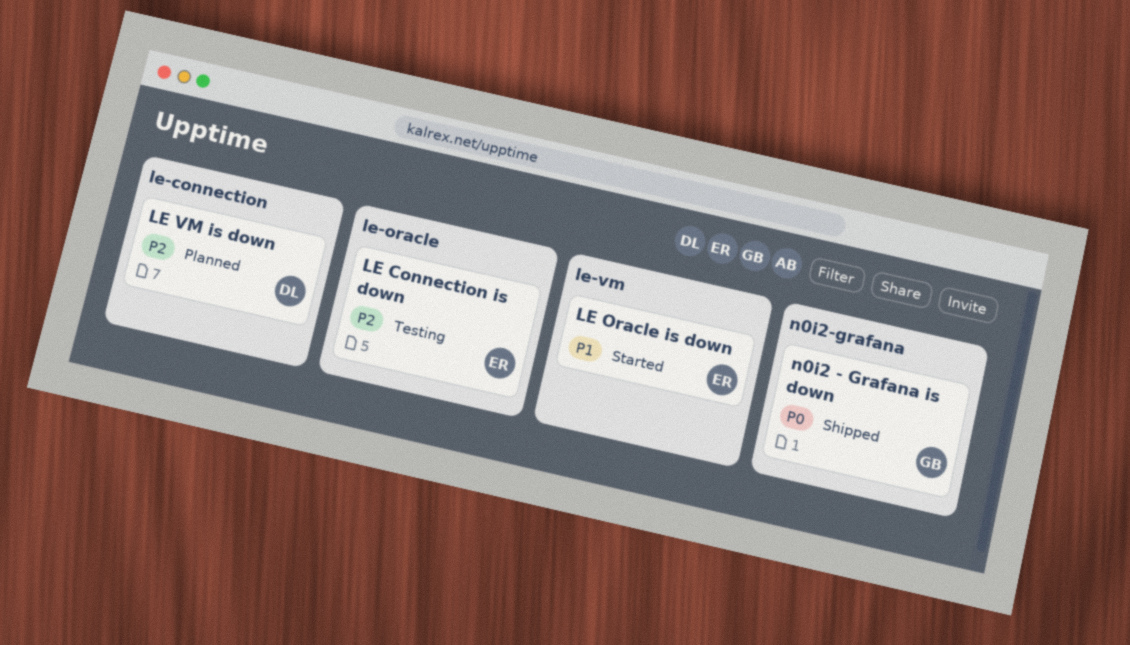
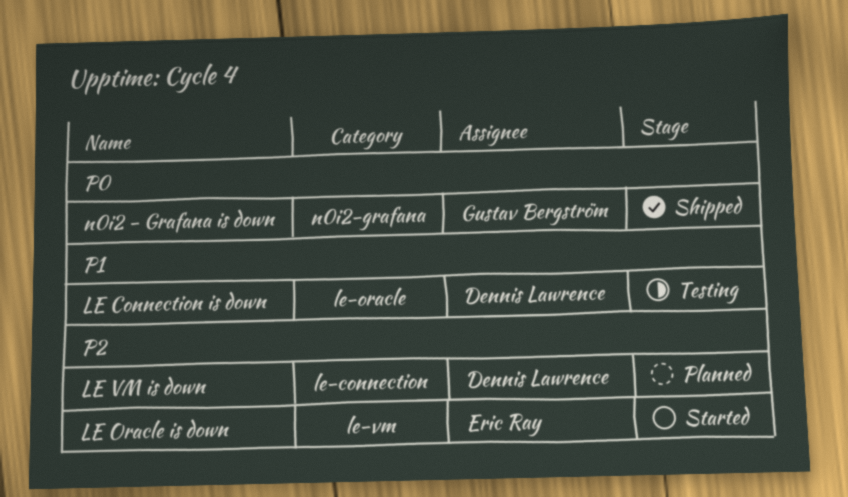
LE Connection is down, owner: Eric Ray -> Dennis Lawrence
LE Connection is down, priority: P2 -> P1
LE Oracle is down, priority: P1 -> P2

